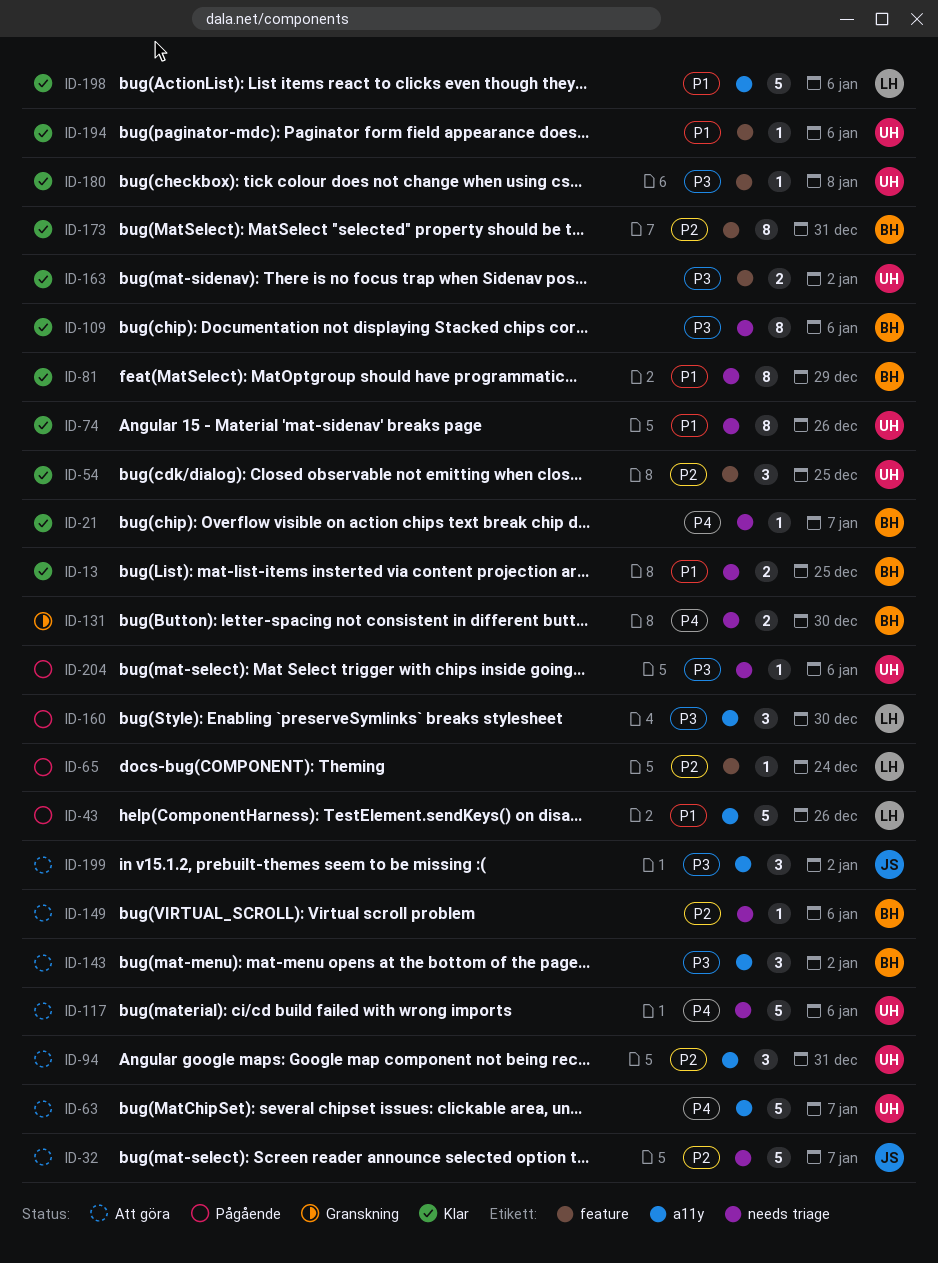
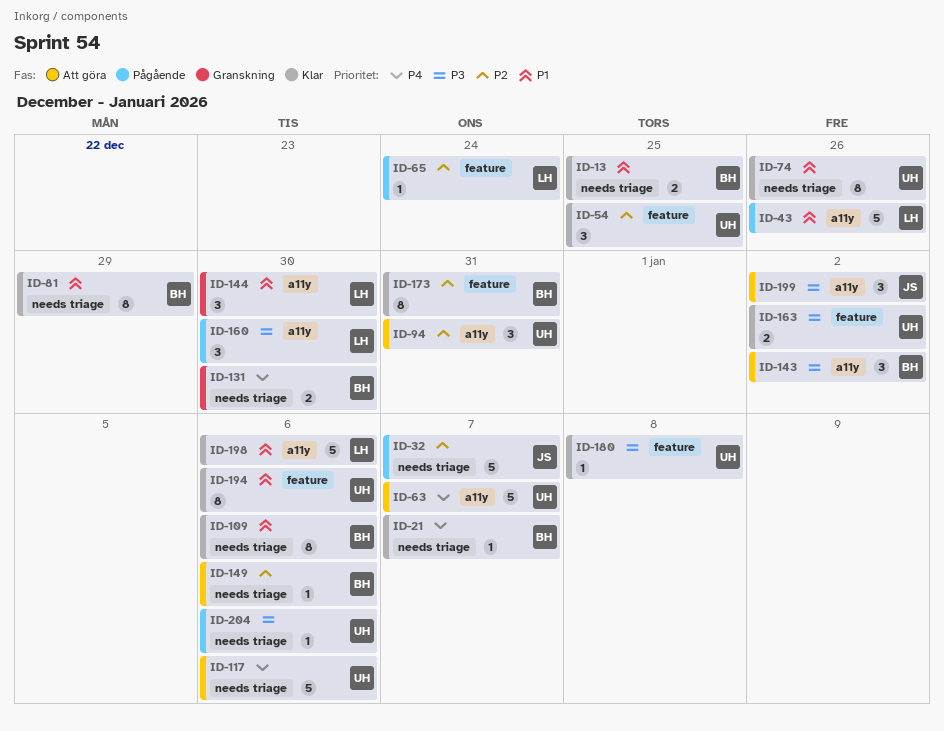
ID-32, status: Att göra -> Pågående
ID-109, priority: P3 -> P1
ID-144: none -> present
ID-194, estimate: 1 -> 8

